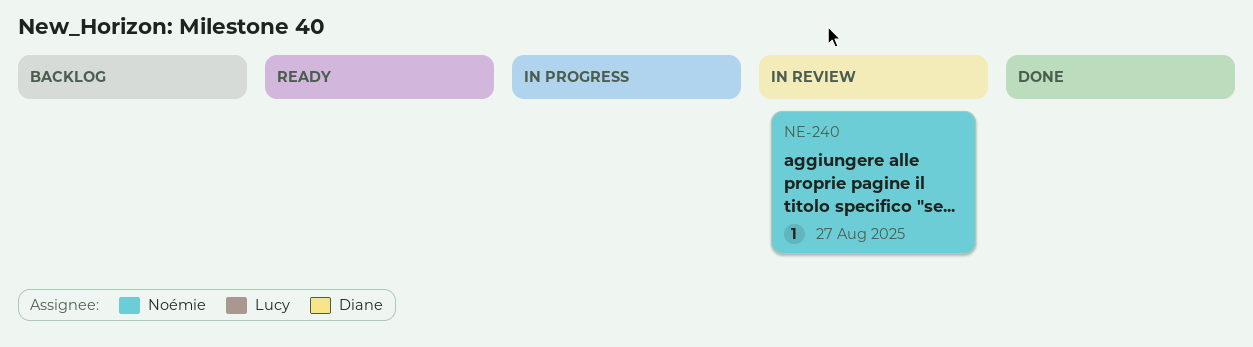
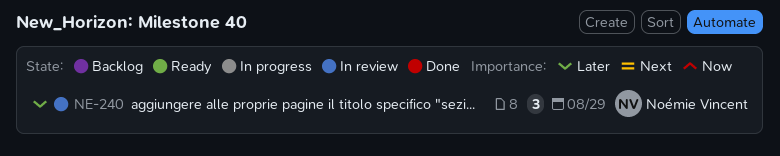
NE-240, estimate: 1 -> 3
NE-240, due: Aug 27 -> Aug 29

